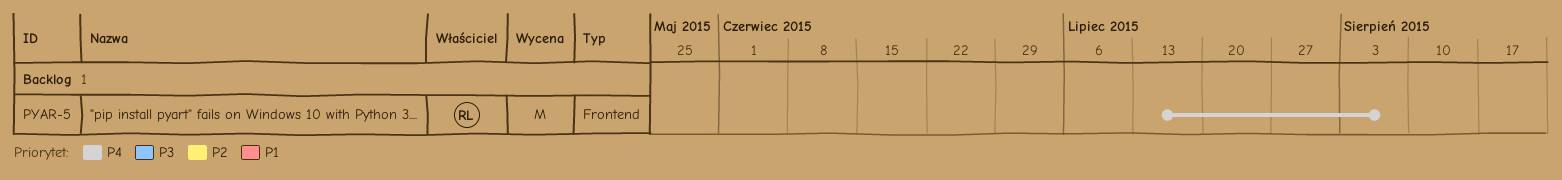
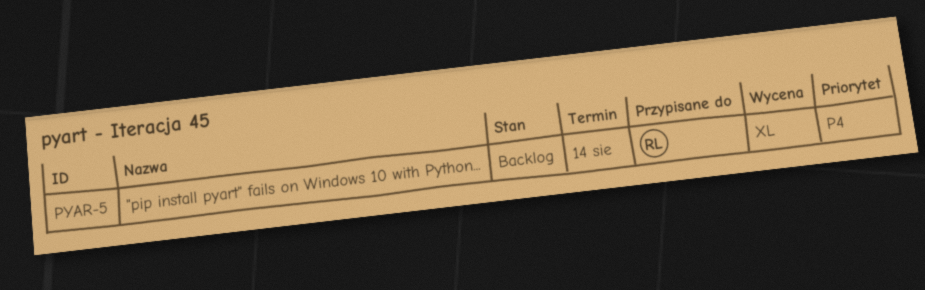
PYAR-5, estimate: M -> XL
PYAR-5, due: Aug 7 -> Aug 14

